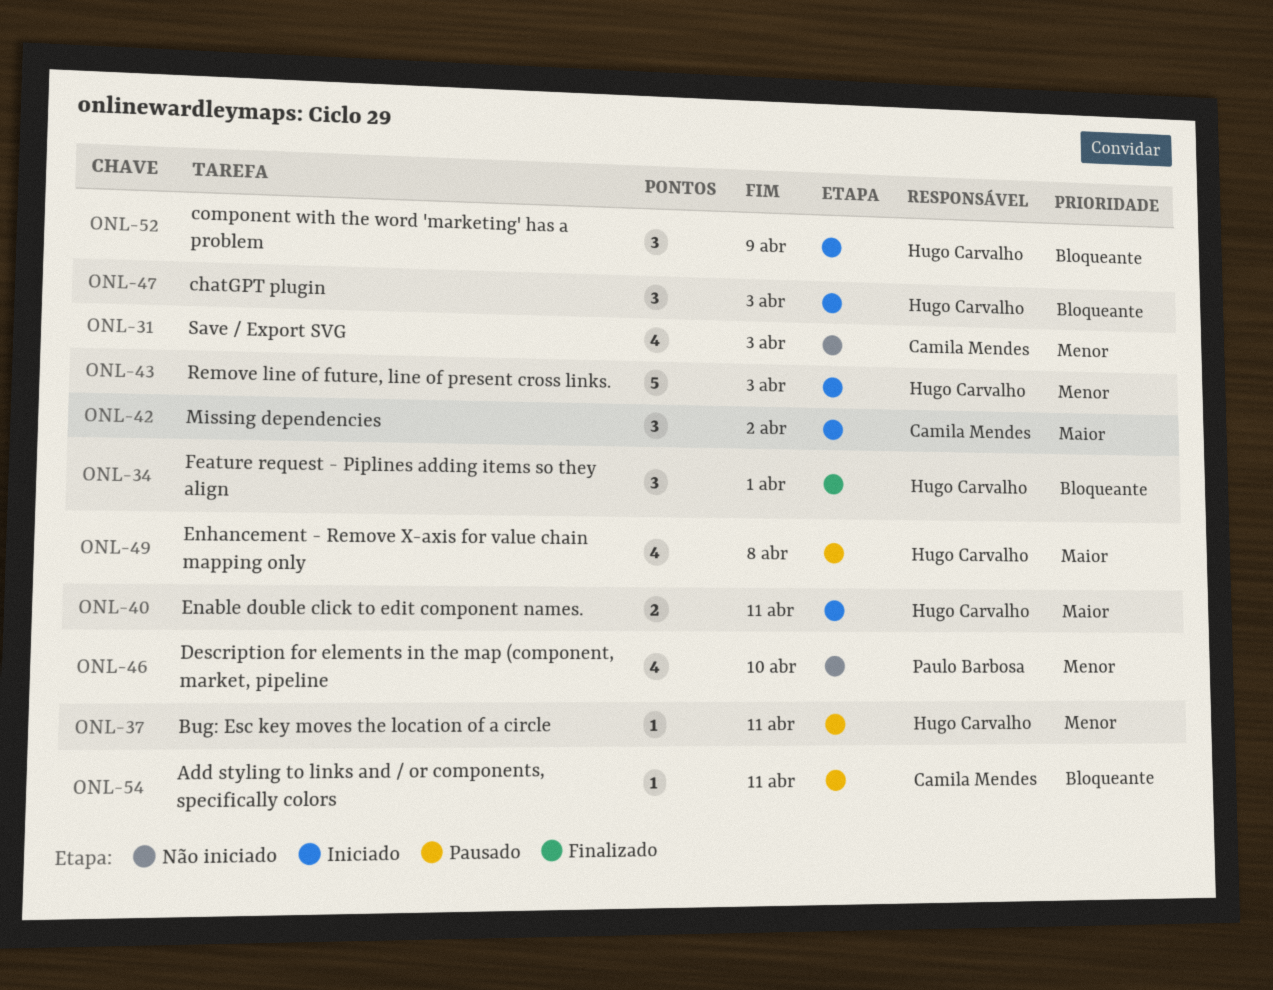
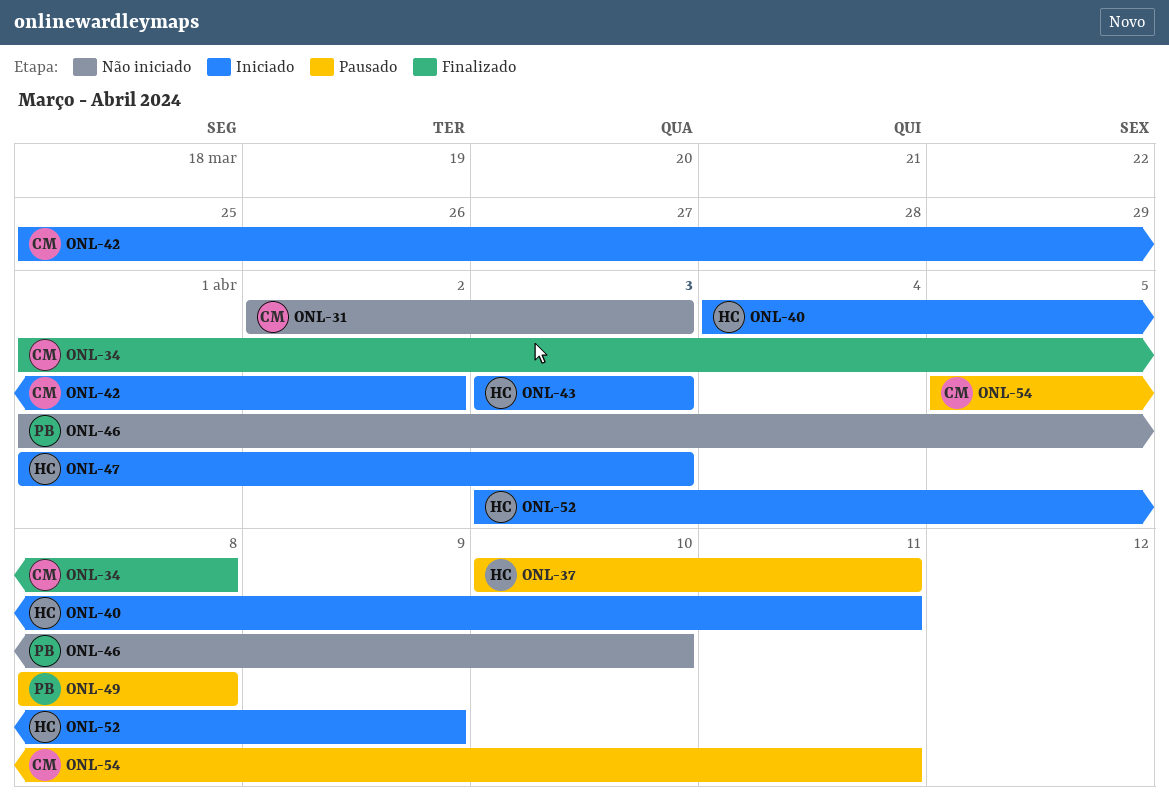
ONL-34, owner: Hugo Carvalho -> Camila Mendes
ONL-34, due: Apr 1 -> Apr 8
ONL-49, owner: Hugo Carvalho -> Paulo Barbosa

